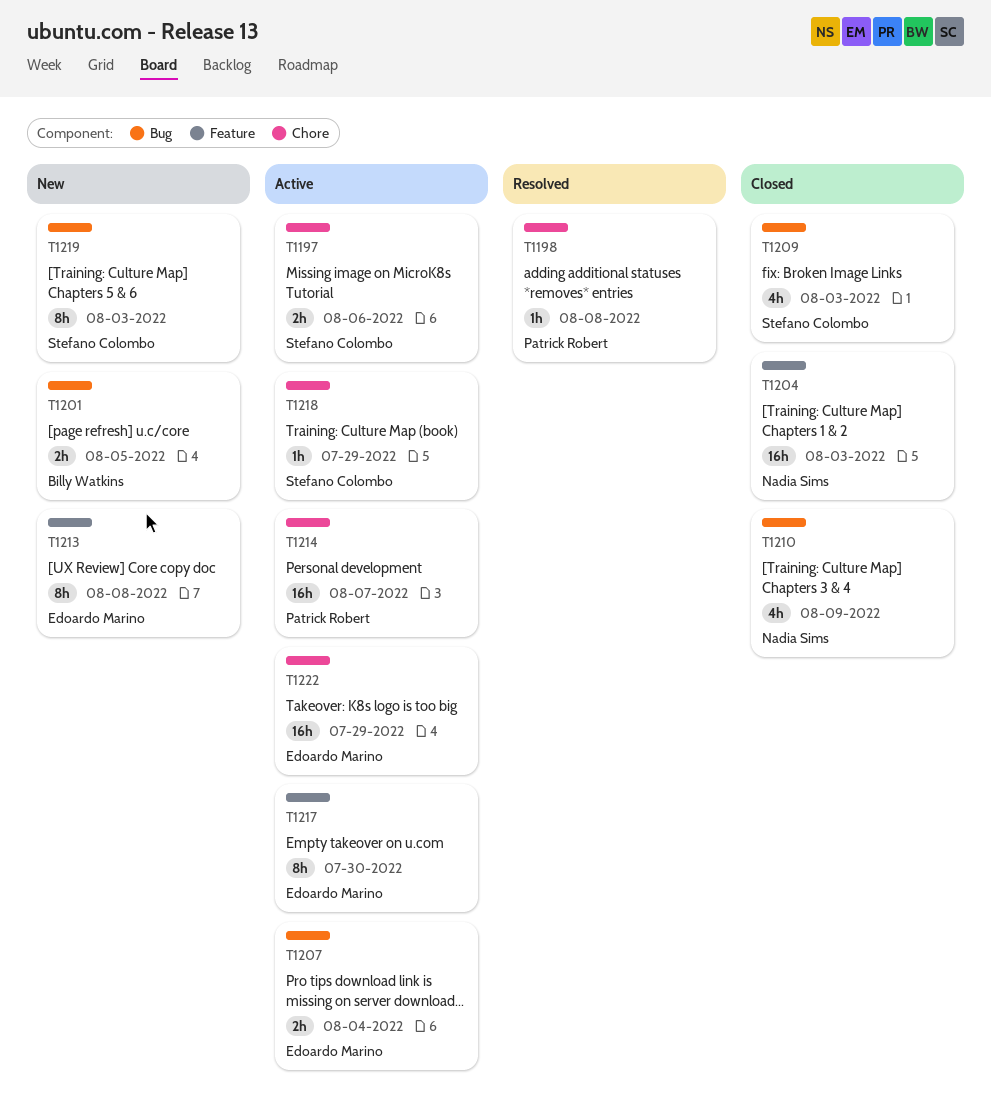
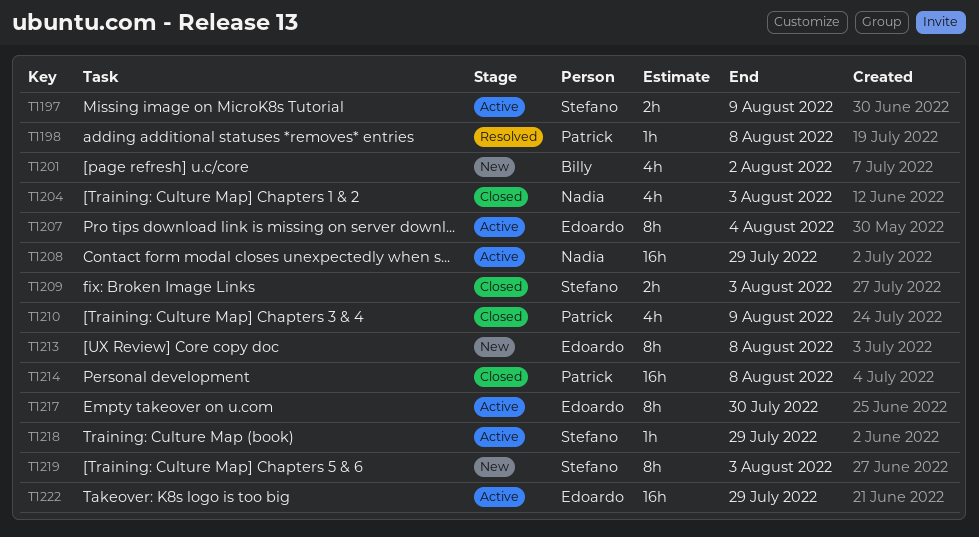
T1197, due: Aug 6 -> Aug 9
T1201, estimate: 2h -> 4h
T1201, due: Aug 5 -> Aug 2
T1204, estimate: 16h -> 4h
T1207, estimate: 2h -> 8h
T1208: none -> present
T1209, estimate: 4h -> 2h
T1210, owner: Nadia Sims -> Patrick Robert
T1214, status: Active -> Closed
T1214, due: Aug 7 -> Aug 8

